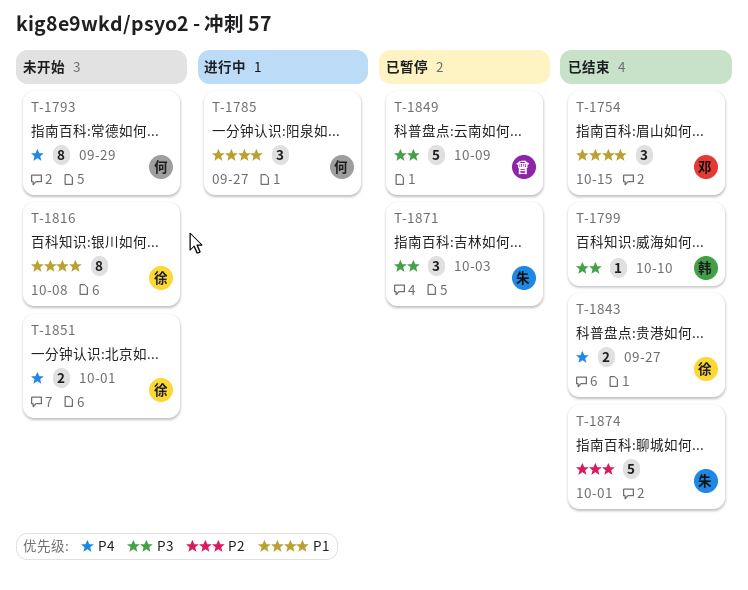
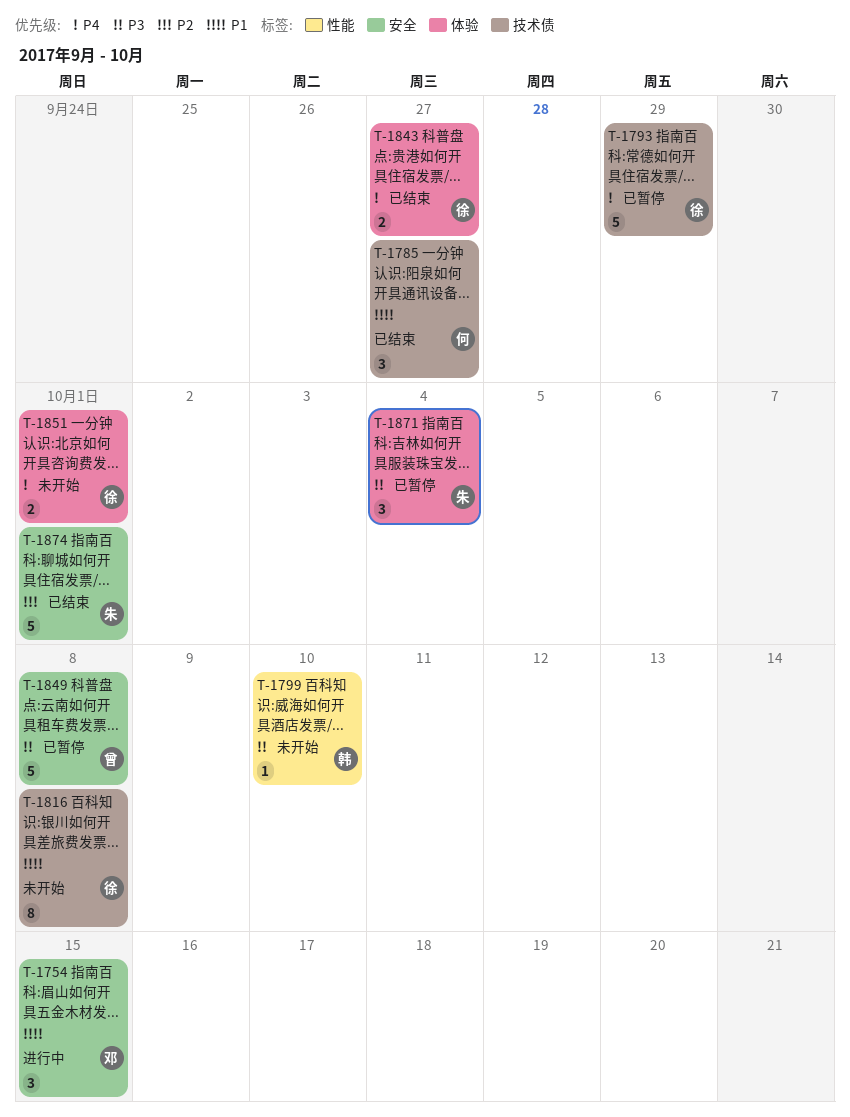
T-1754, status: 已结束 -> 进行中
T-1785, status: 进行中 -> 已结束
T-1793, status: 未开始 -> 已暂停
T-1793, owner: 何 -> 徐
T-1793, estimate: 8 -> 5
T-1799, status: 已结束 -> 未开始
T-1849, due: Oct 9 -> Oct 8
T-1871, due: Oct 3 -> Oct 4

